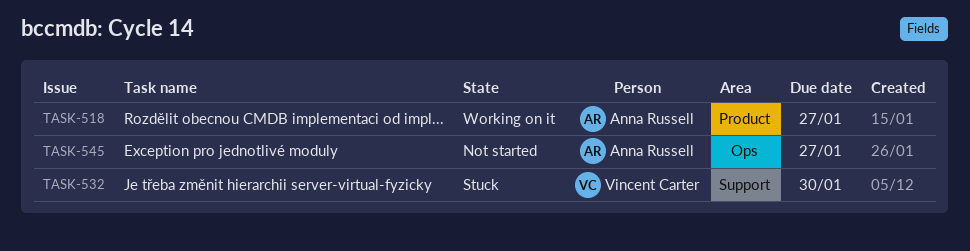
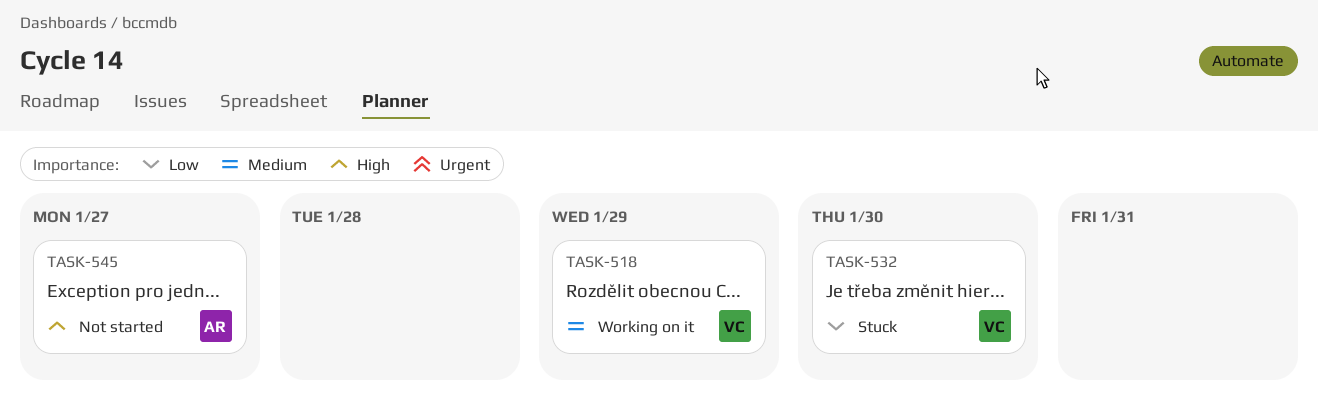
TASK-518, owner: Anna Russell -> Vincent Carter
TASK-518, due: Jan 27 -> Jan 29

